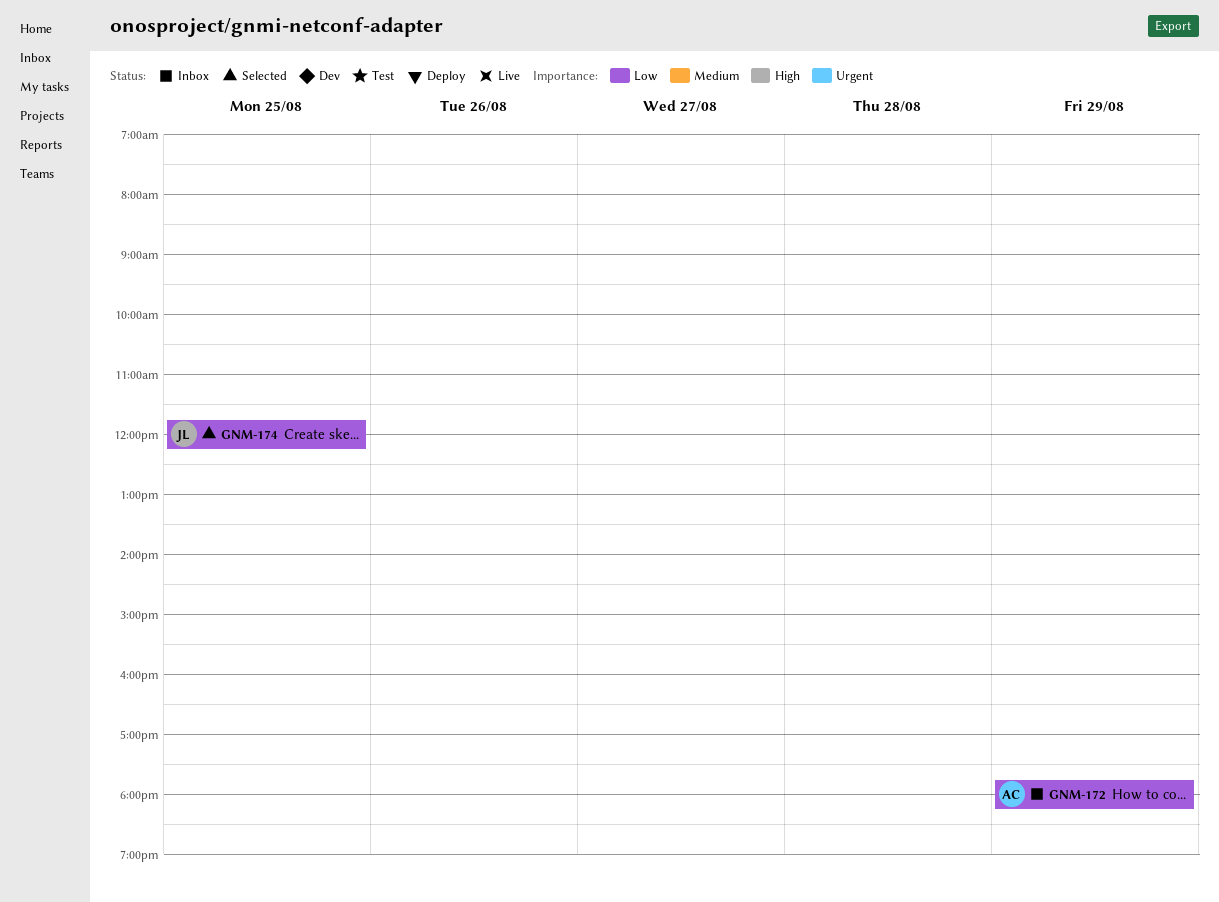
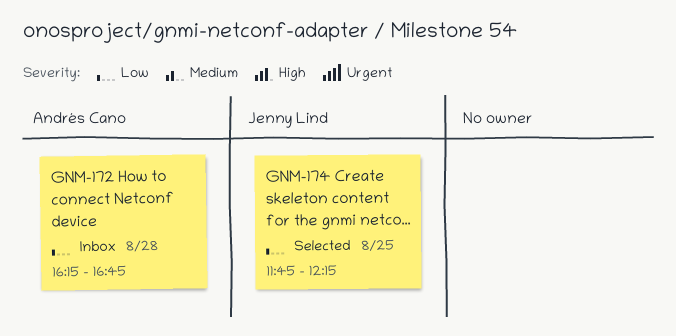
GNM-172, day: Aug 29 -> Aug 28
GNM-172, begins: 17:45 -> 16:15
GNM-172, ends: 18:15 -> 16:45

